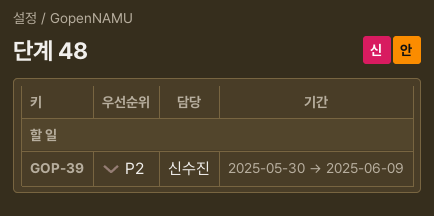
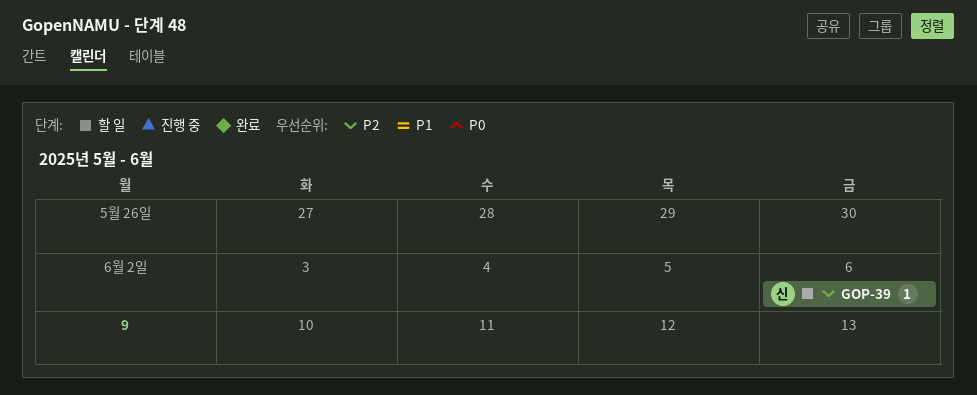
GOP-39, start: May 30 -> Jun 6
GOP-39, due: Jun 9 -> Jun 6

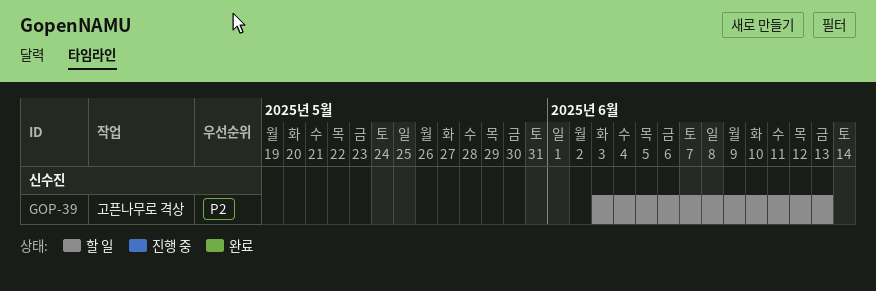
GOP-39, start: Jun 6 -> Jun 3
GOP-39, due: Jun 6 -> Jun 13

